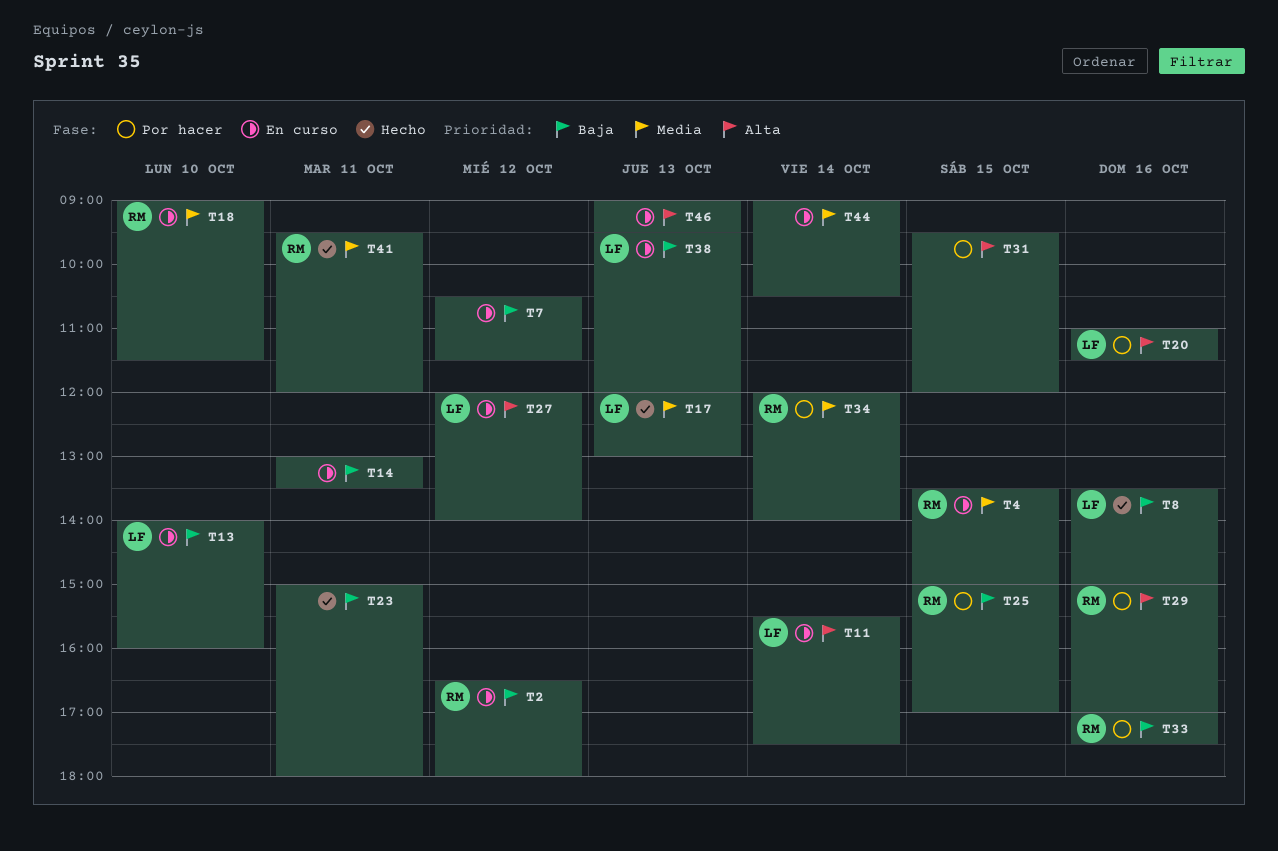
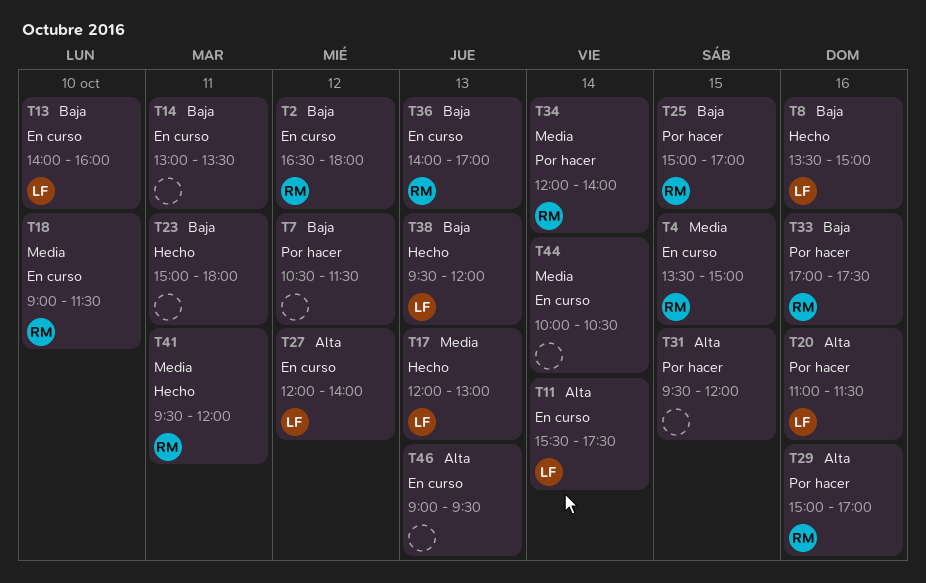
T7, status: En curso -> Por hacer
T36: none -> present
T38, status: En curso -> Hecho
T44, begins: 09:00 -> 10:00

